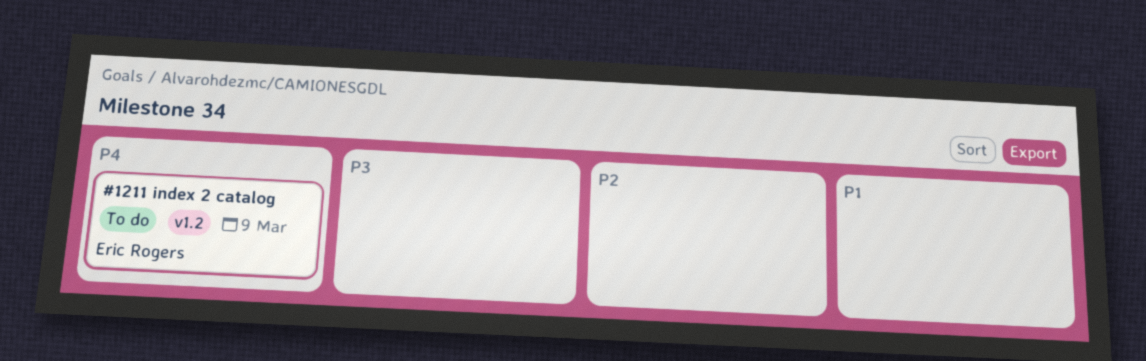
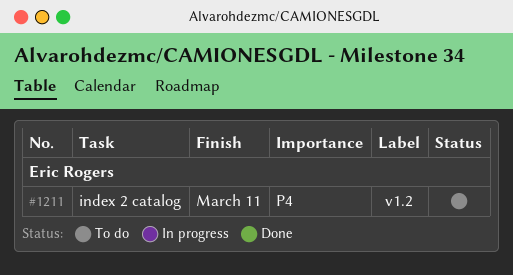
#1211, due: Mar 9 -> Mar 11

